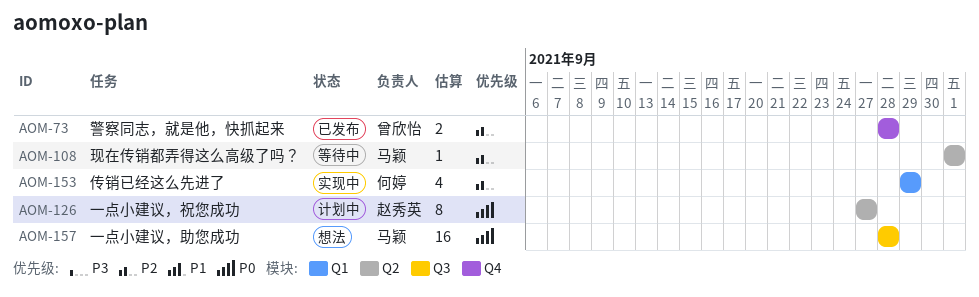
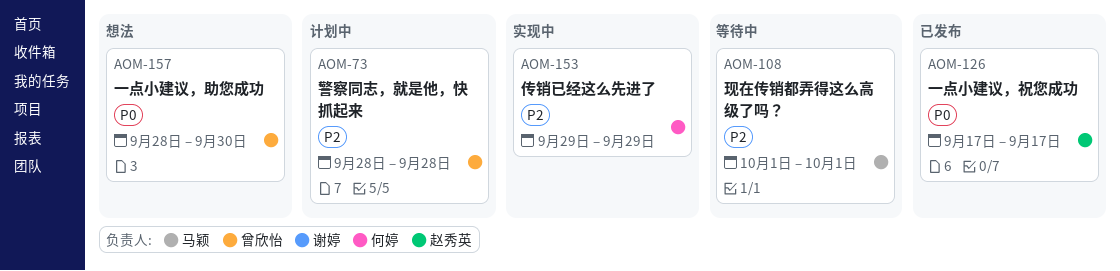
AOM-73, status: 已发布 -> 计划中
AOM-126, status: 计划中 -> 已发布
AOM-126, start: Sep 27 -> Sep 17
AOM-126, due: Sep 27 -> Sep 17
AOM-157, owner: 马颖 -> 曾欣怡
AOM-157, due: Sep 28 -> Sep 30

